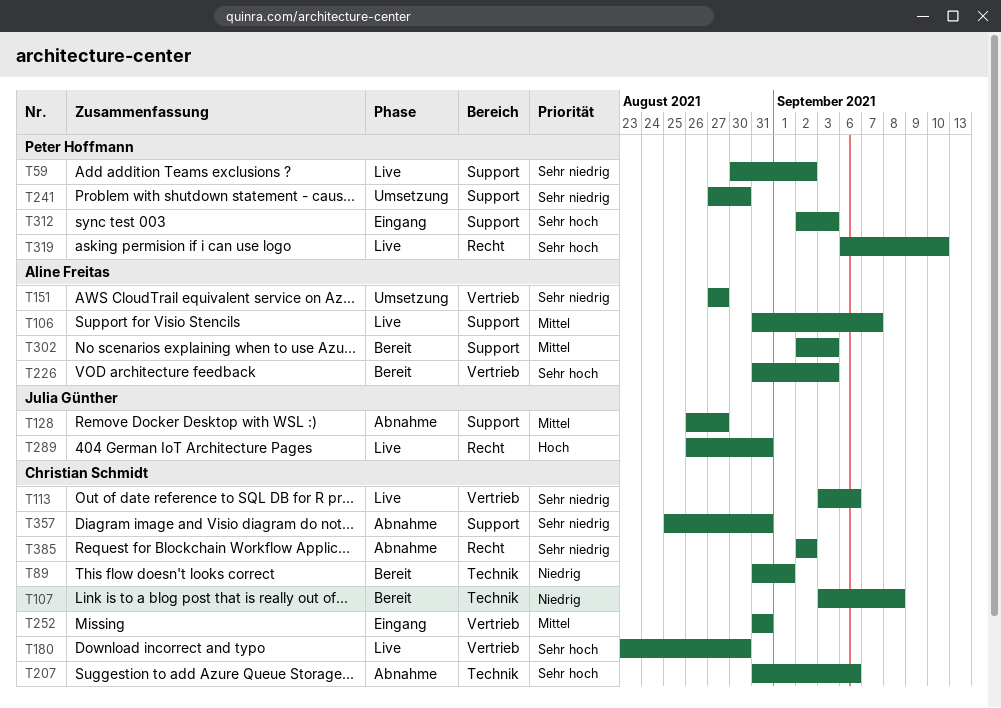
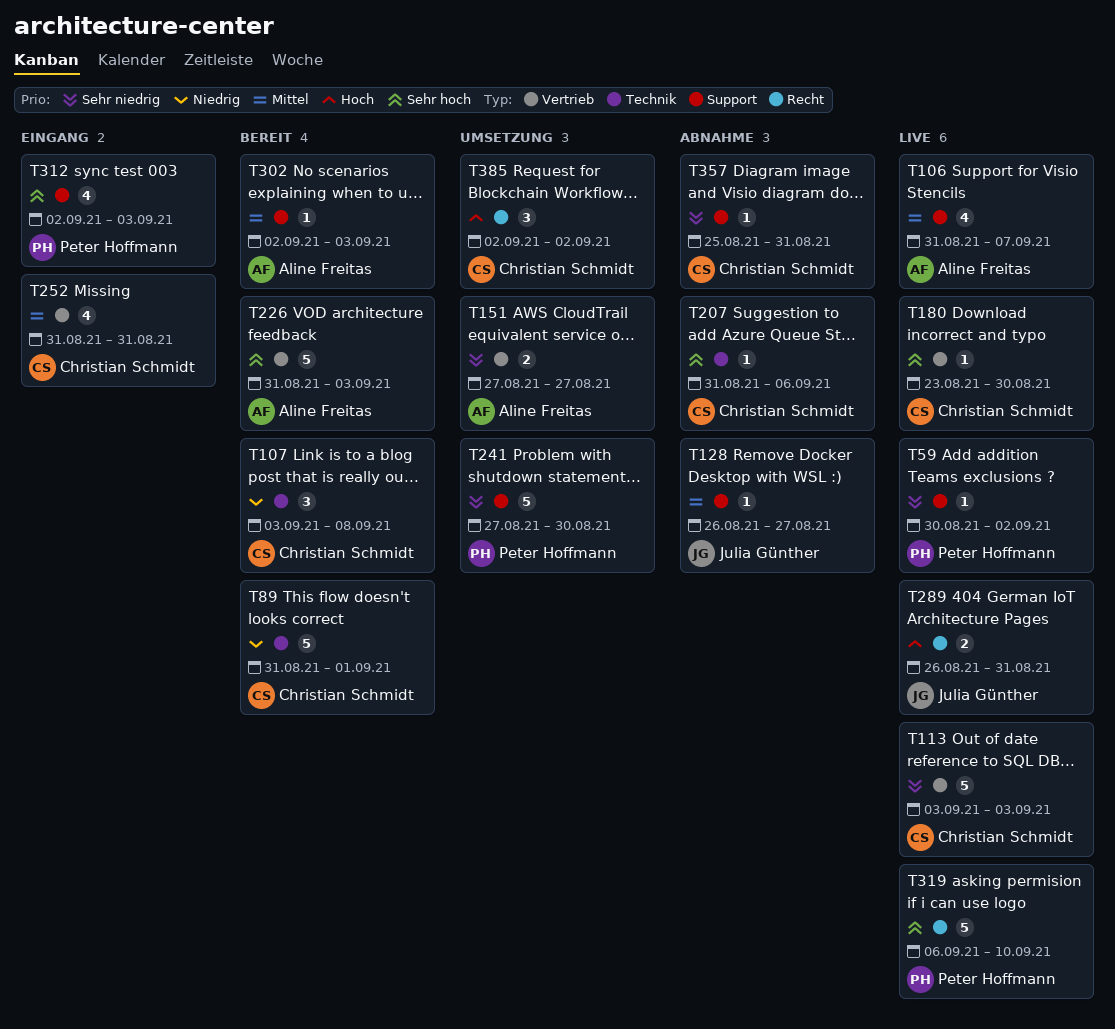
T113, due: Sep 6 -> Sep 3
T385, status: Abnahme -> Umsetzung
T385, priority: Sehr niedrig -> Hoch

